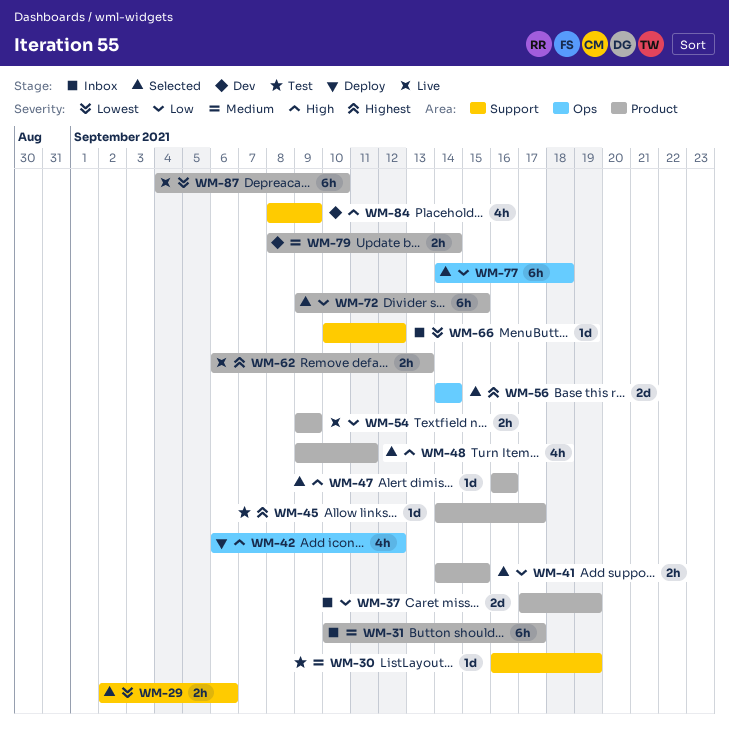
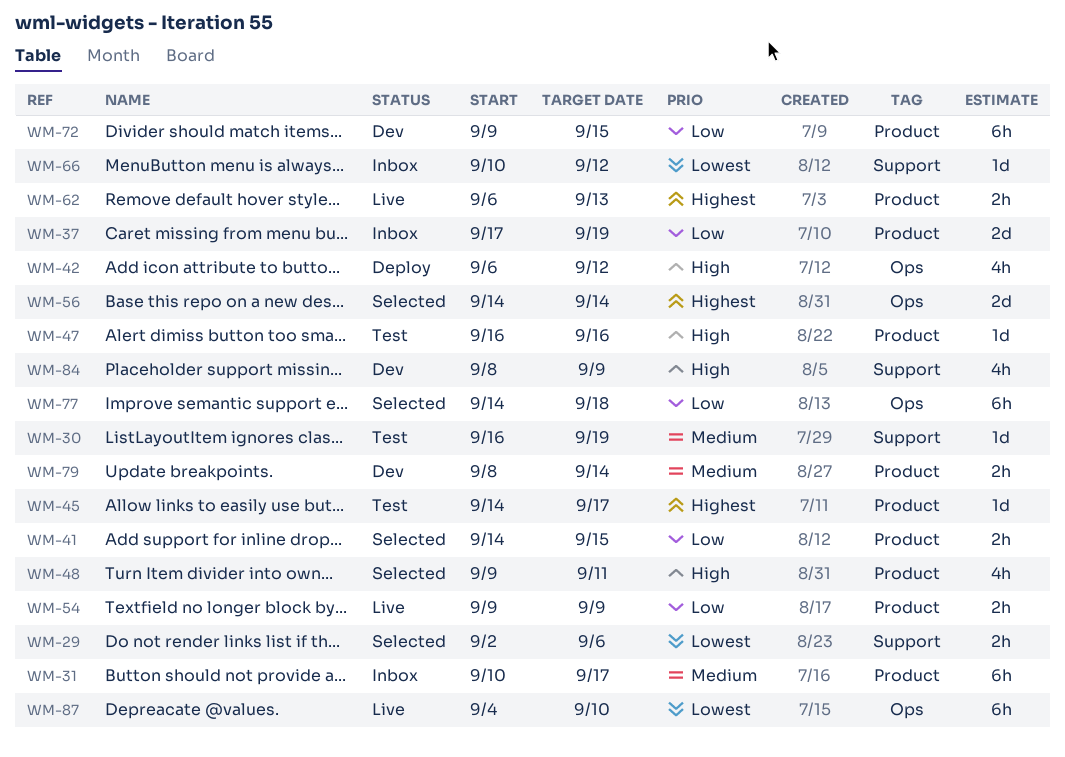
WM-47, status: Selected -> Test
WM-72, status: Selected -> Dev
WM-87, label: Product -> Ops

